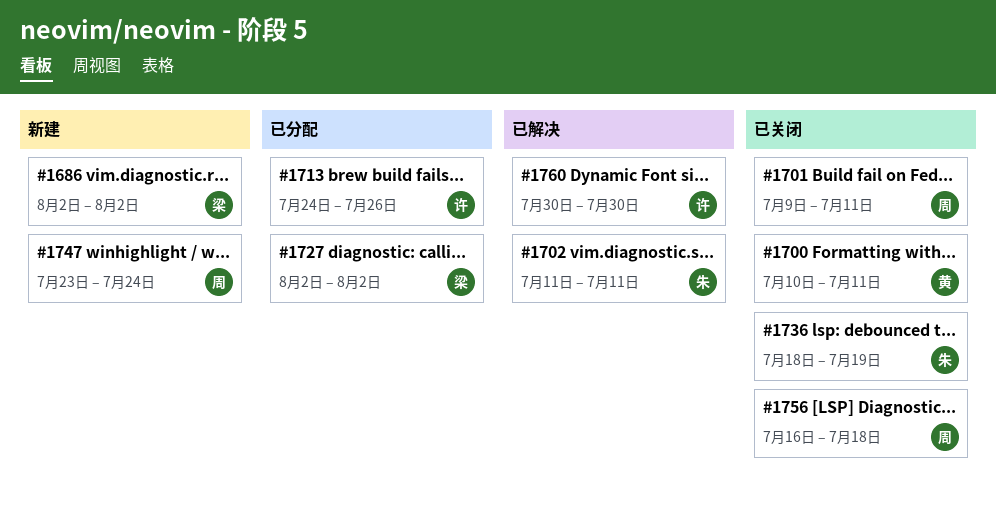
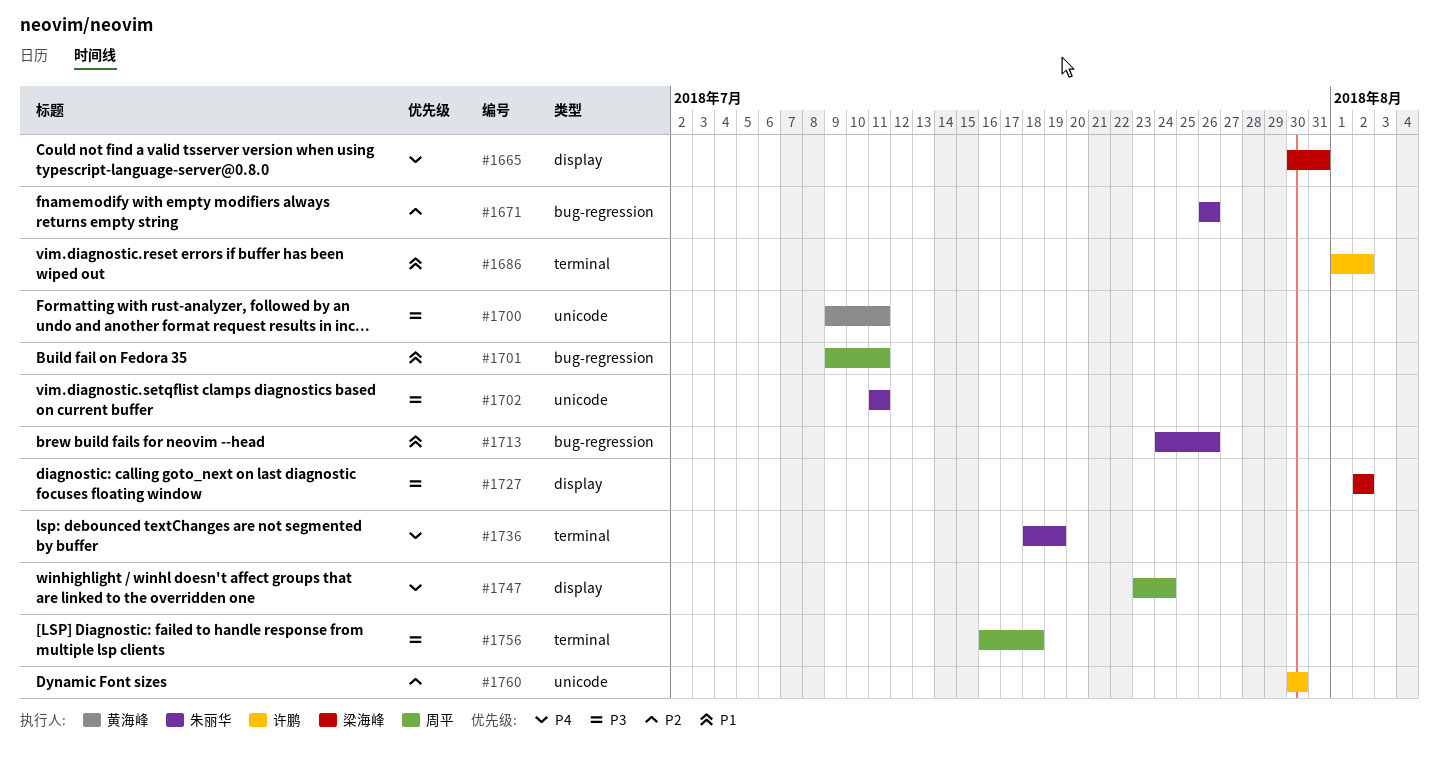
#1665: none -> present
#1671: none -> present
#1686, owner: 梁海峰 -> 许鹏
#1686, start: Aug 2 -> Aug 1
#1700, start: Jul 10 -> Jul 9
#1713, owner: 许鹏 -> 朱丽华

